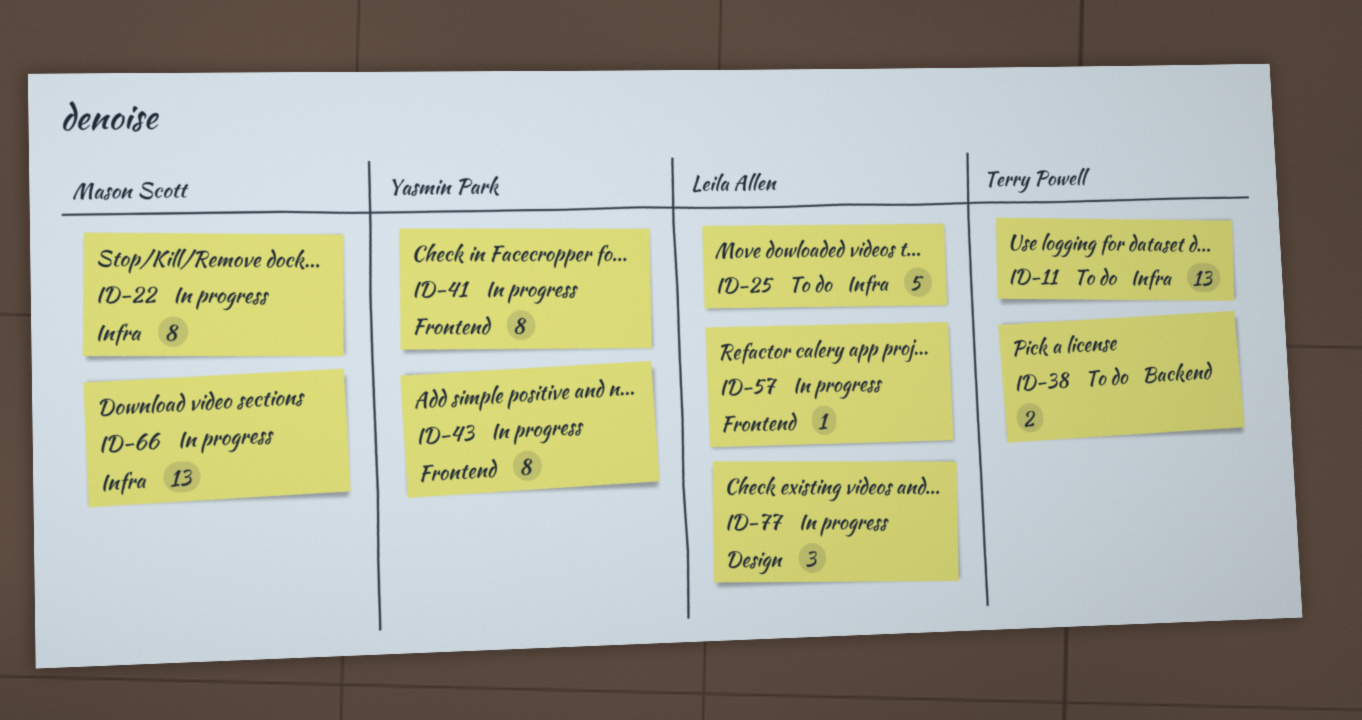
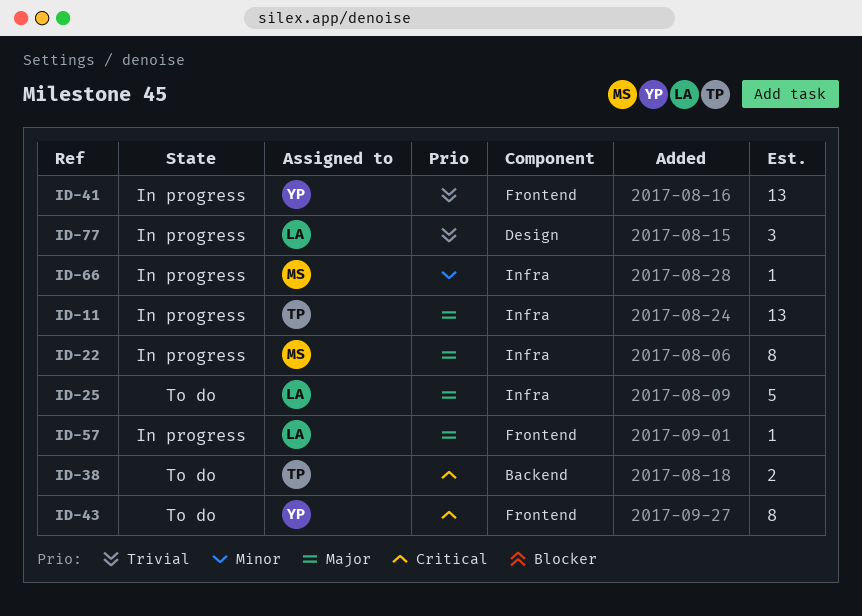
ID-11, status: To do -> In progress
ID-41, estimate: 8 -> 13
ID-43, status: In progress -> To do
ID-66, estimate: 13 -> 1

